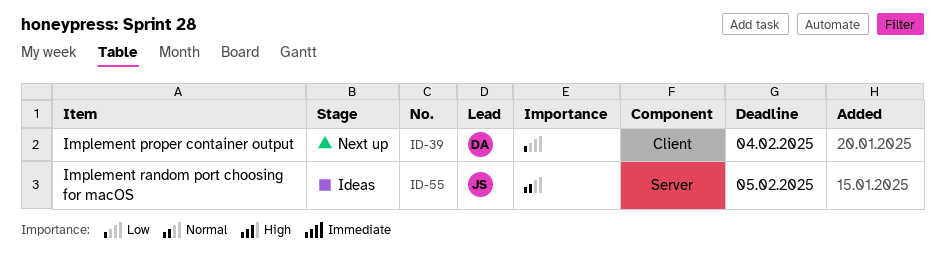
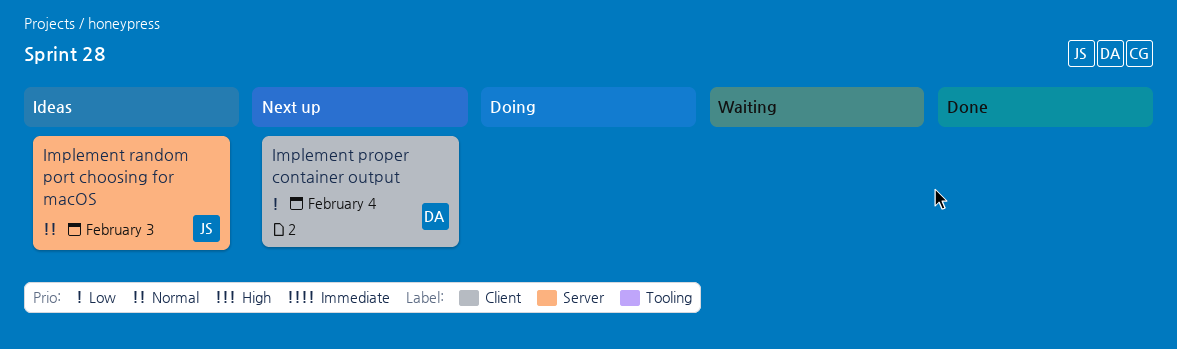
Implement random port choosing for macOS, due: Feb 5 -> Feb 3

